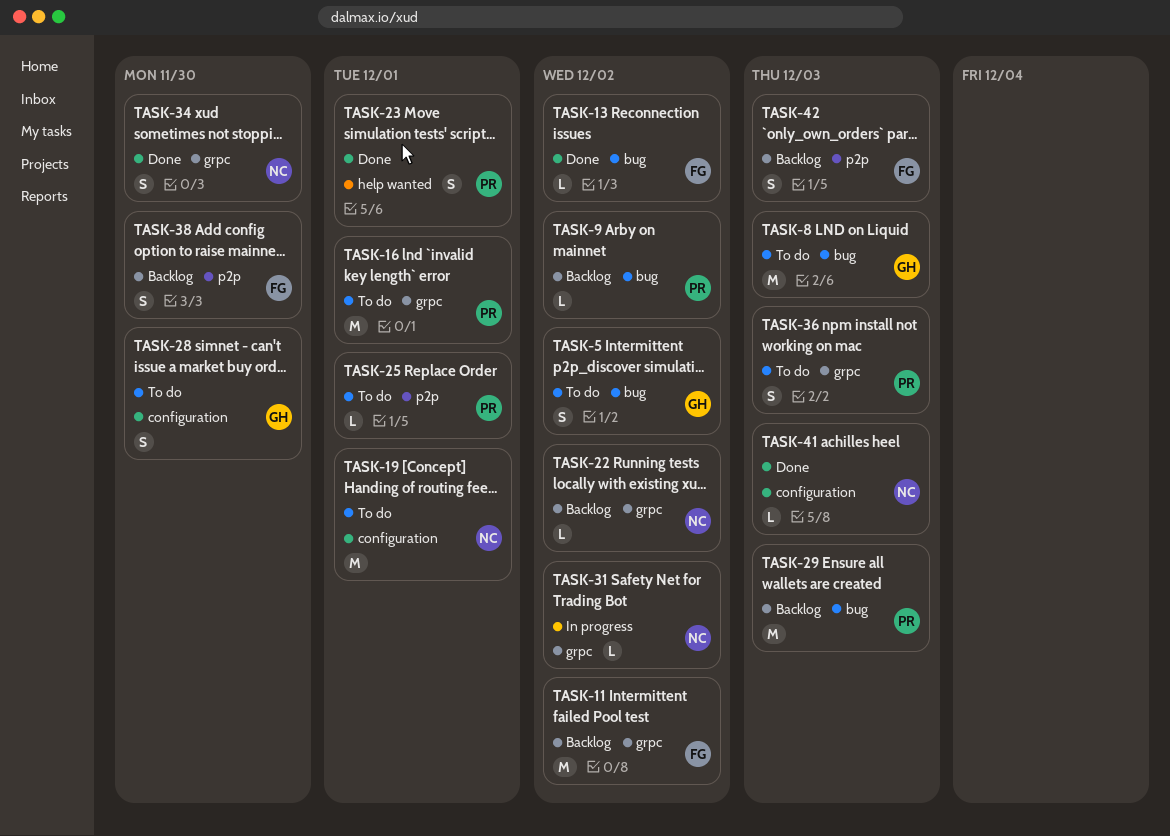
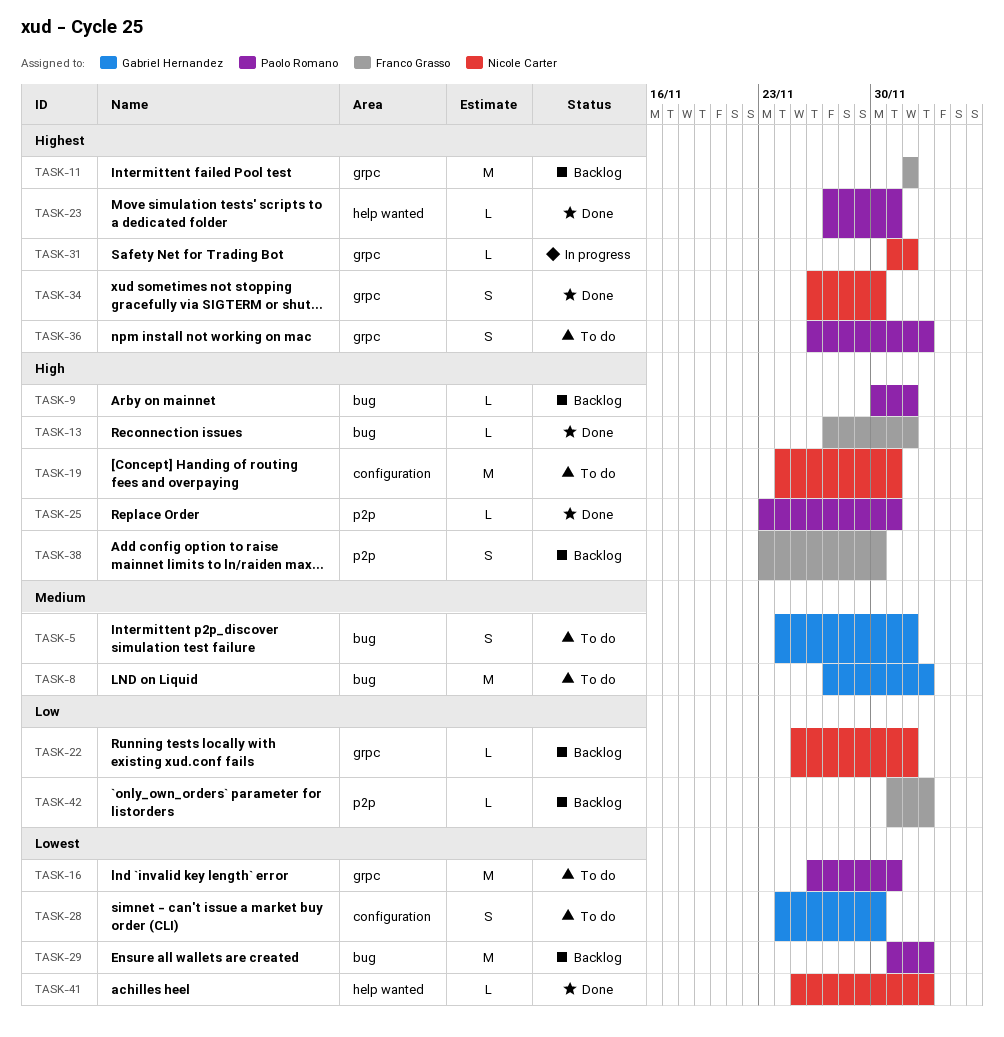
TASK-23, estimate: S -> L
TASK-25, status: To do -> Done
TASK-41, label: configuration -> help wanted
TASK-42, estimate: S -> L

